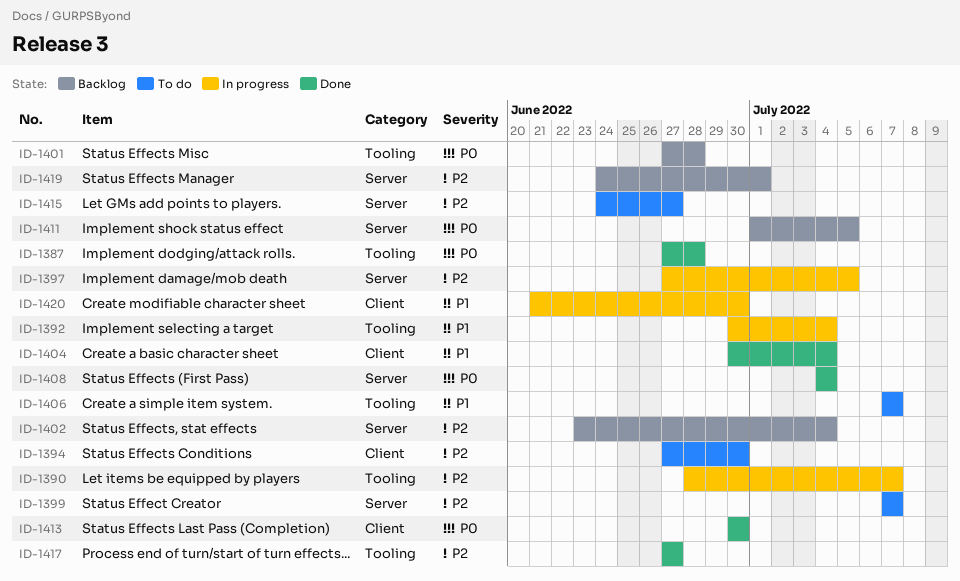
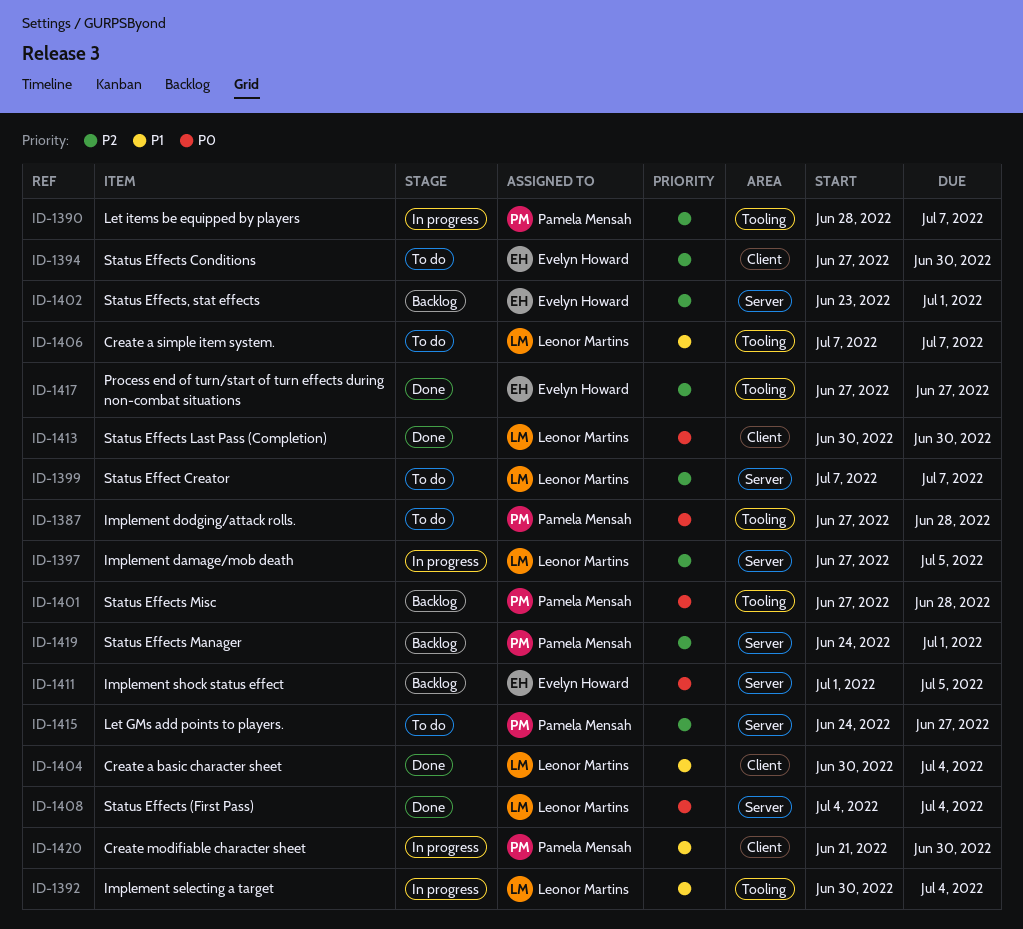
ID-1387, status: Done -> To do
ID-1402, due: Jul 4 -> Jul 1

